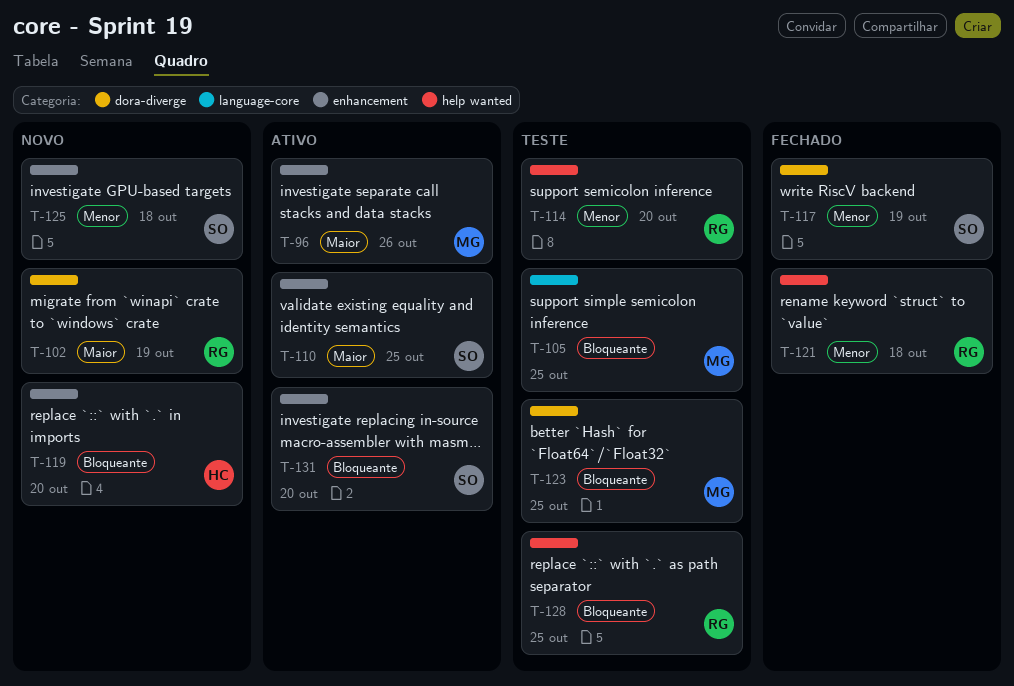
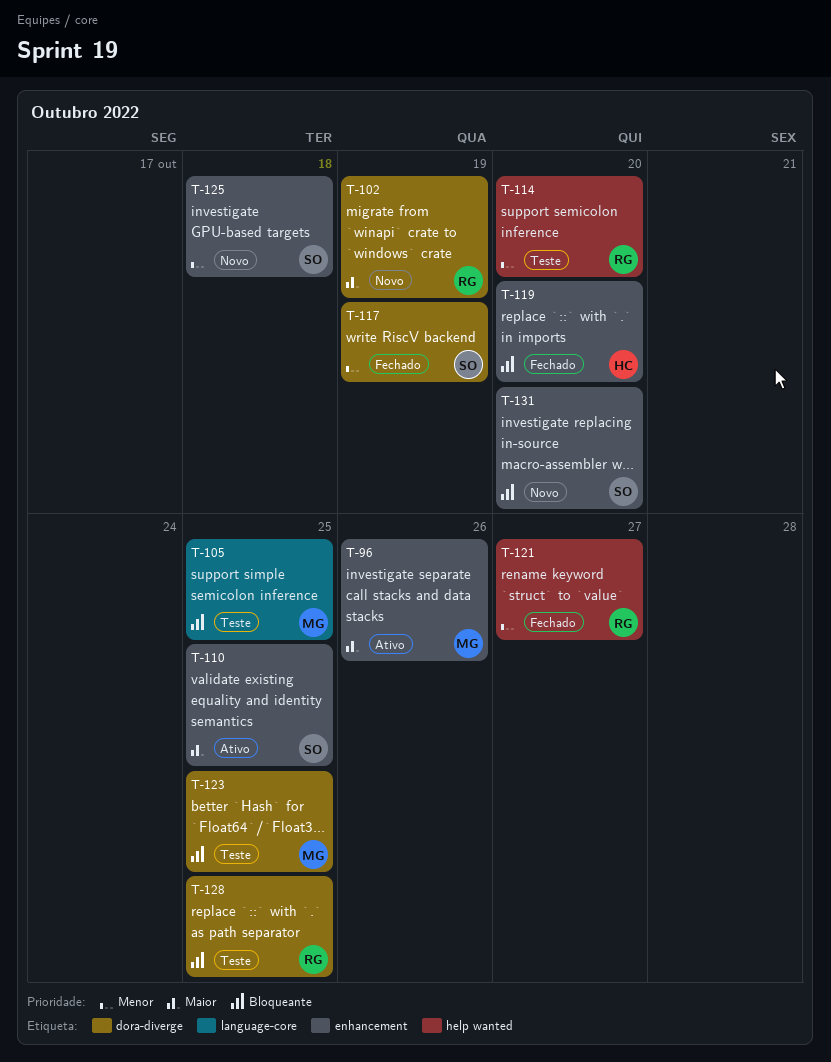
T-119, status: Novo -> Fechado
T-121, due: Oct 18 -> Oct 27
T-128, label: help wanted -> dora-diverge
T-131, status: Ativo -> Novo

